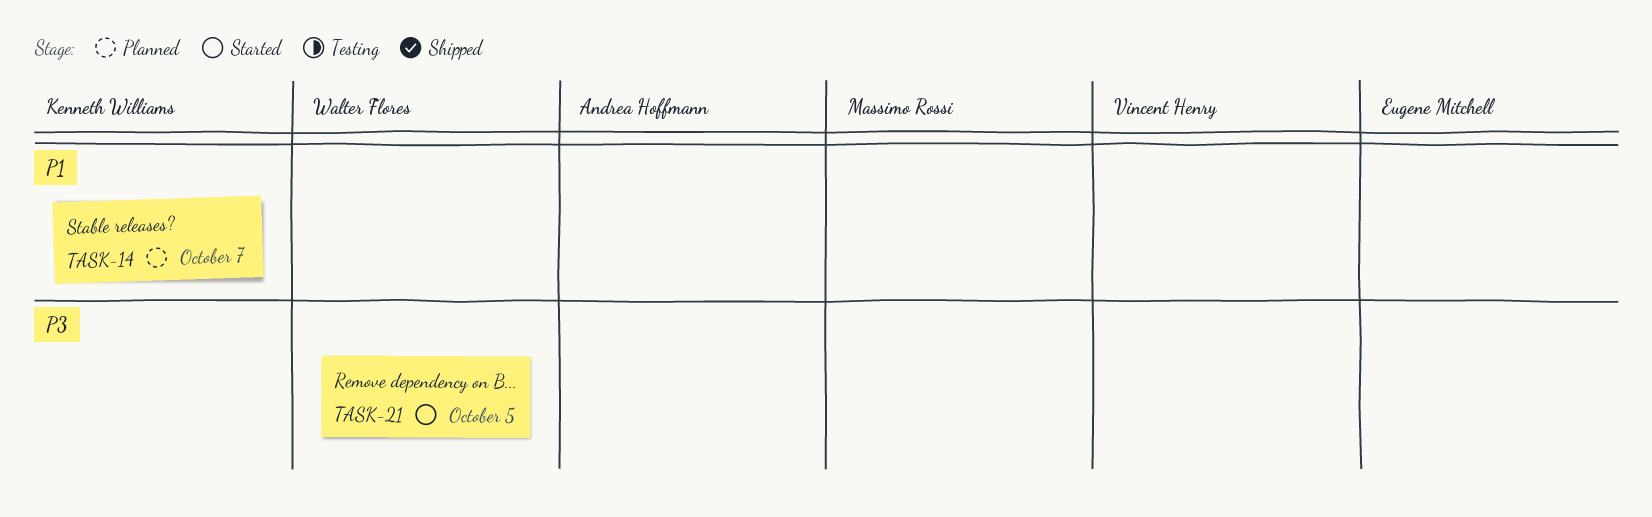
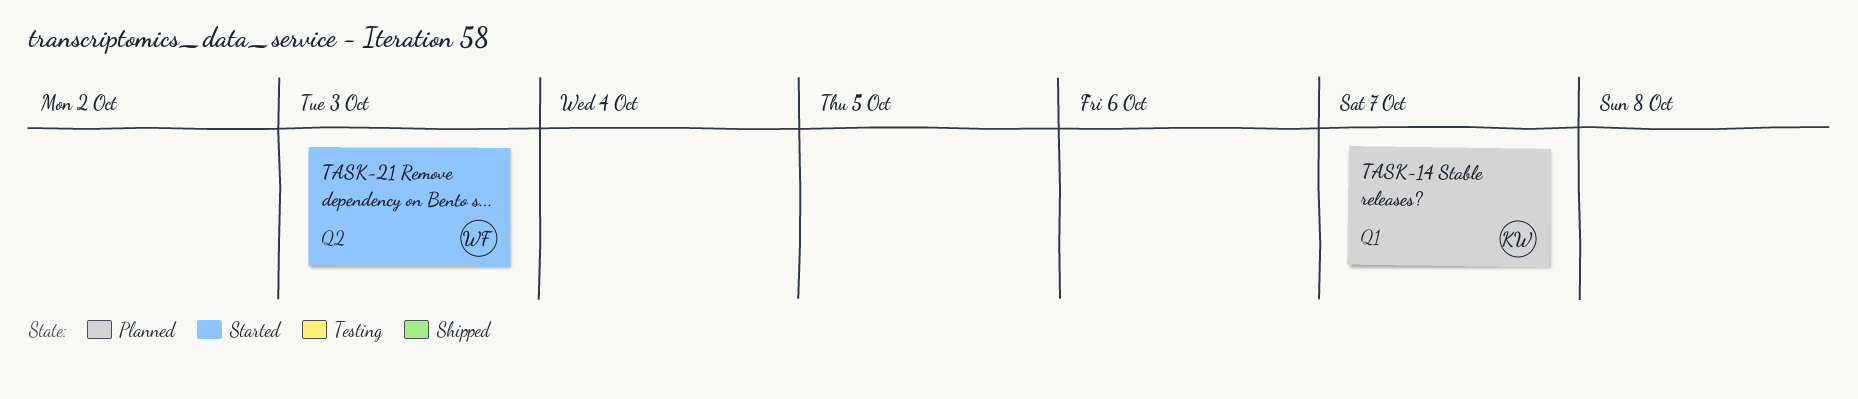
TASK-21, due: Oct 5 -> Oct 3

